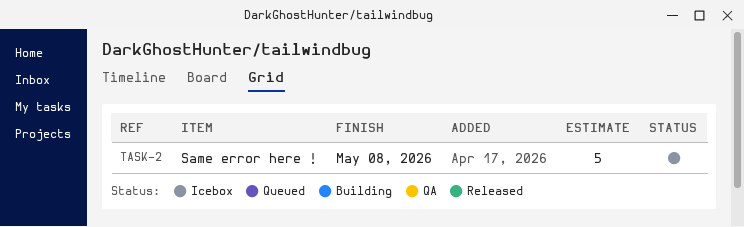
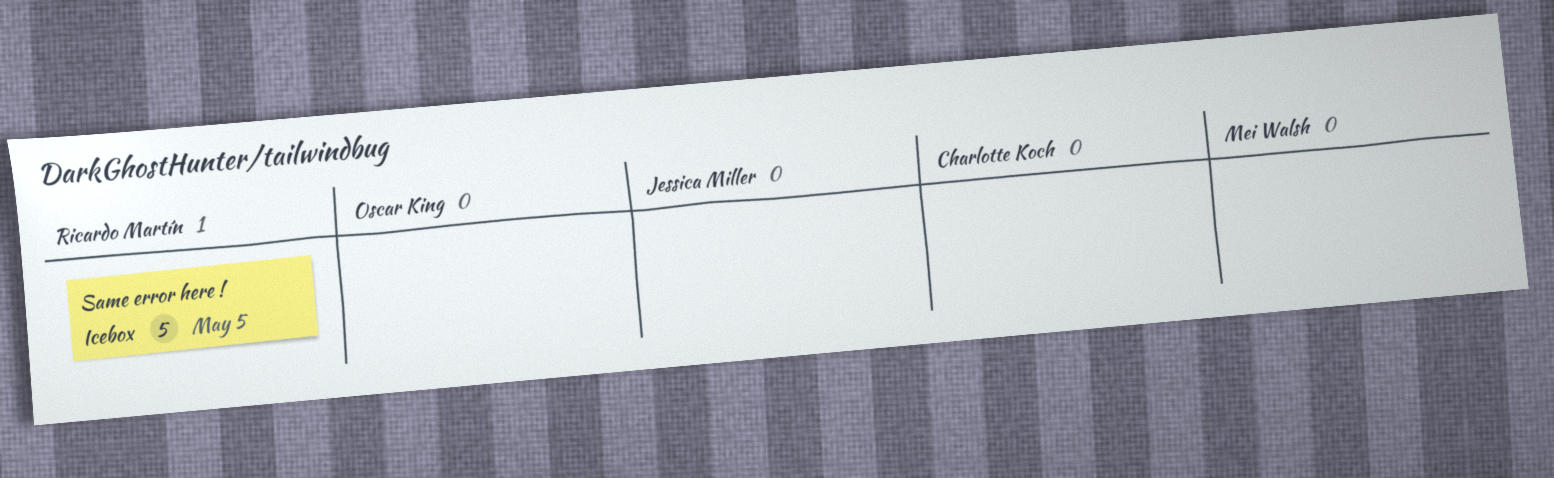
Same error here !, due: May 8 -> May 5

